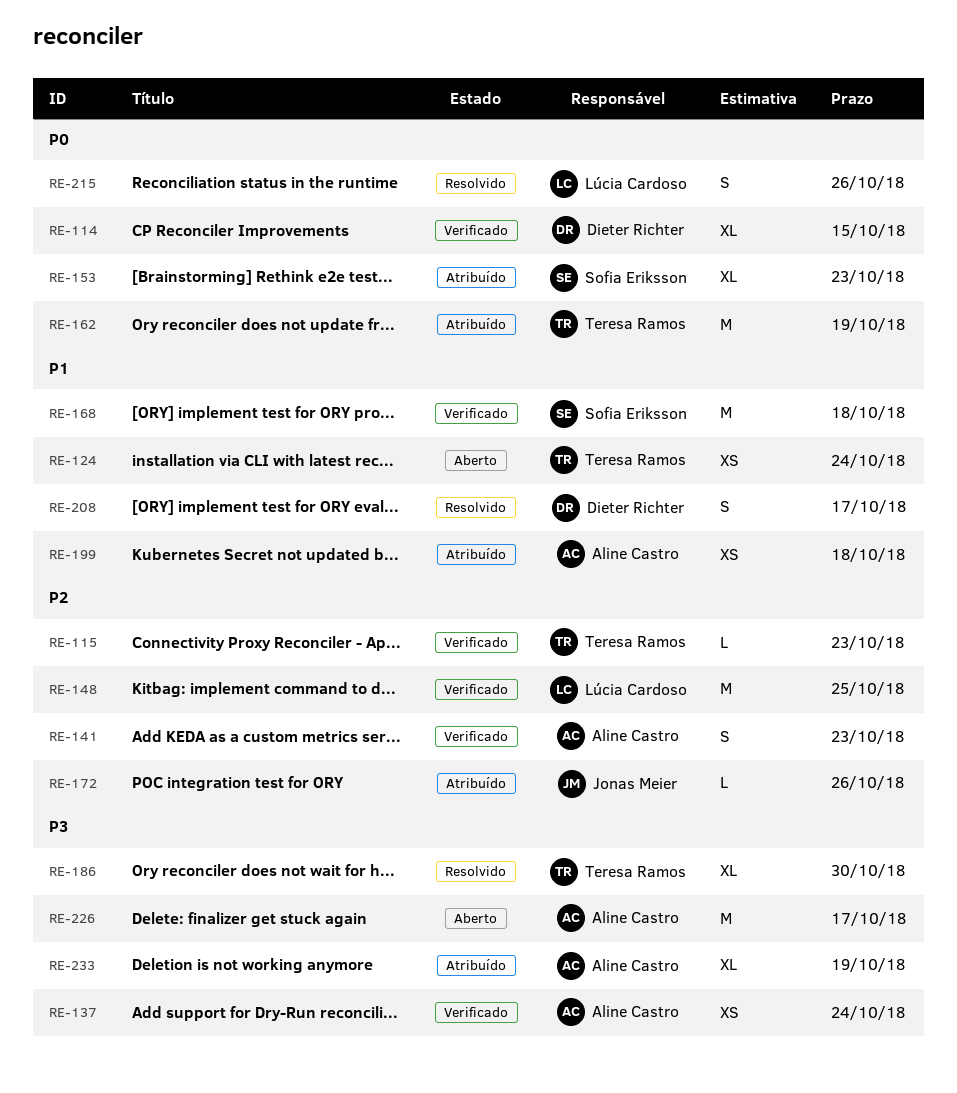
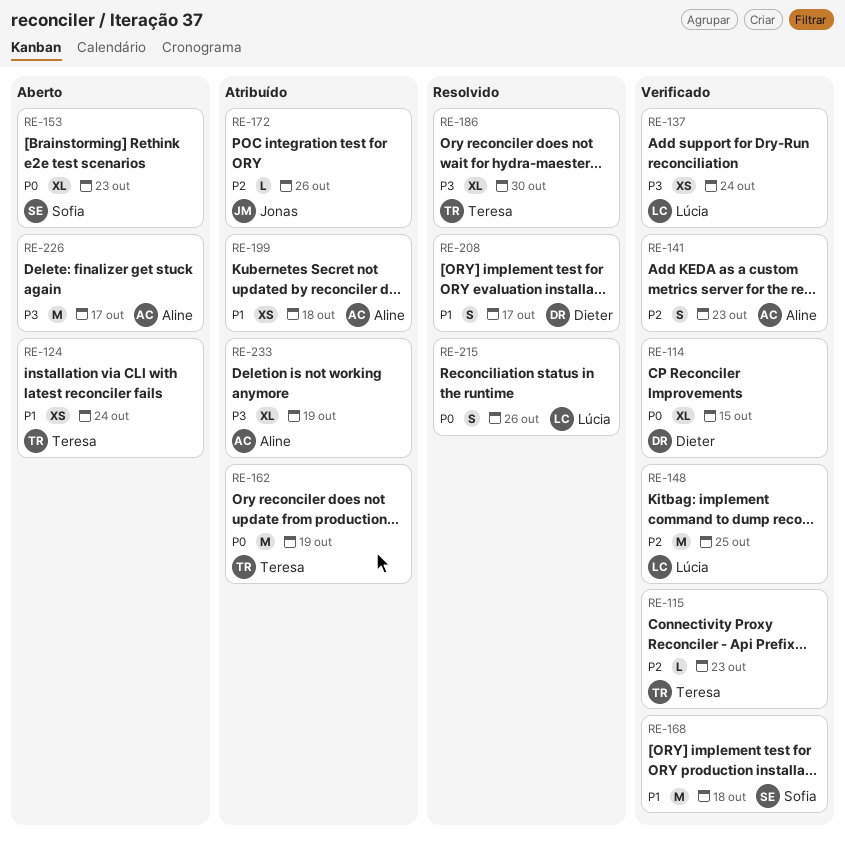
RE-137, owner: Aline Castro -> Lúcia Cardoso
RE-153, status: Atribuído -> Aberto

